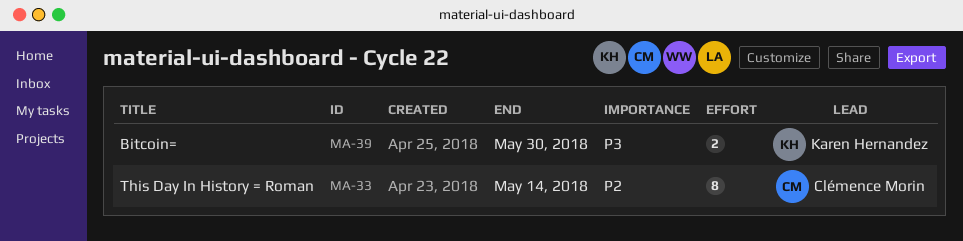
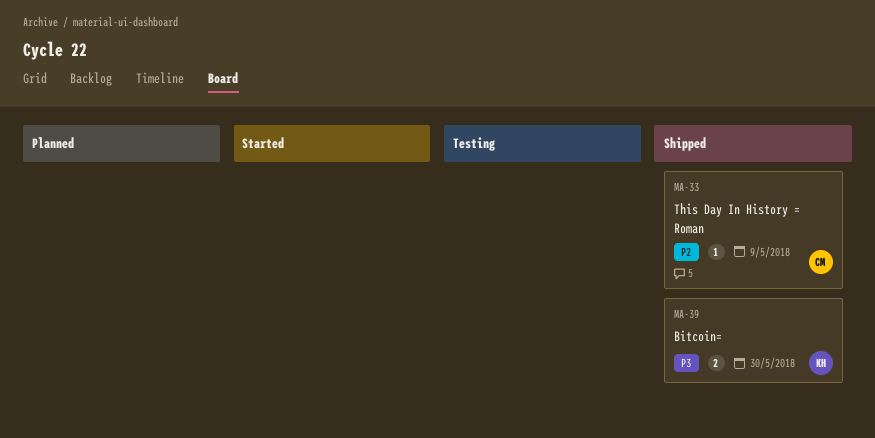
MA-33, estimate: 8 -> 1
MA-33, due: May 14 -> May 9

